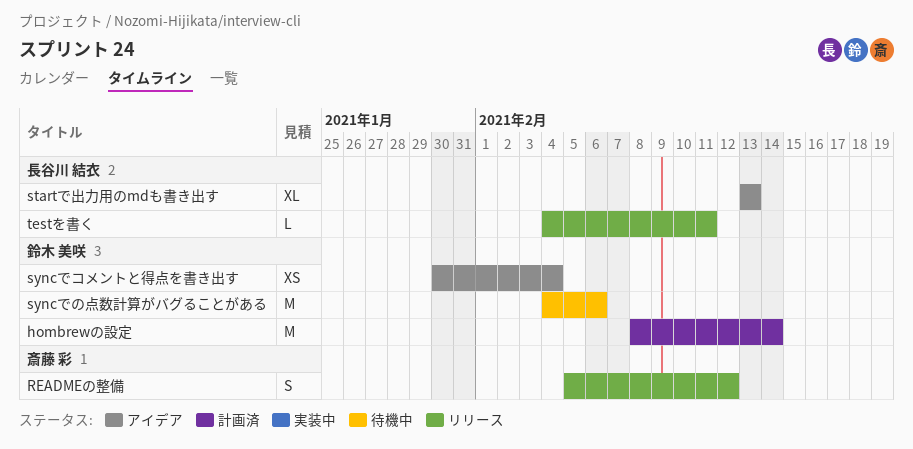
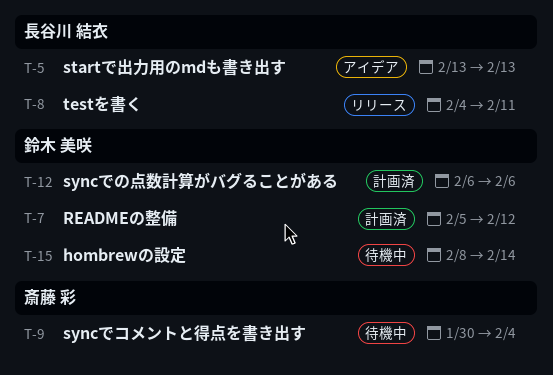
hombrewの設定, status: 計画済 -> 待機中
READMEの整備, status: リリース -> 計画済
READMEの整備, owner: 斎藤 彩 -> 鈴木 美咲
syncでの点数計算がバグることがある, status: 待機中 -> 計画済
syncでの点数計算がバグることがある, start: Feb 4 -> Feb 6
syncでコメントと得点を書き出す, status: アイデア -> 待機中
syncでコメントと得点を書き出す, owner: 鈴木 美咲 -> 斎藤 彩

